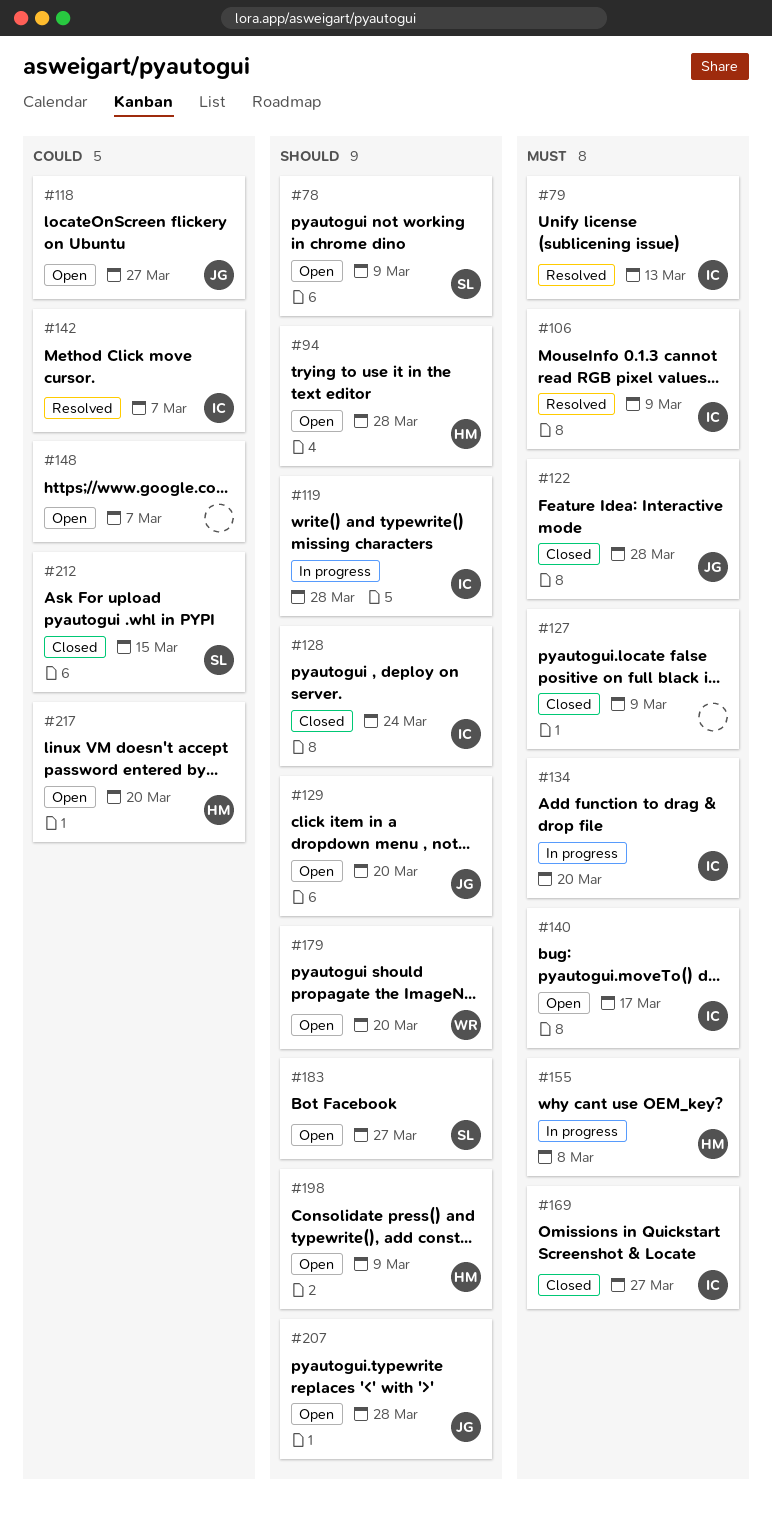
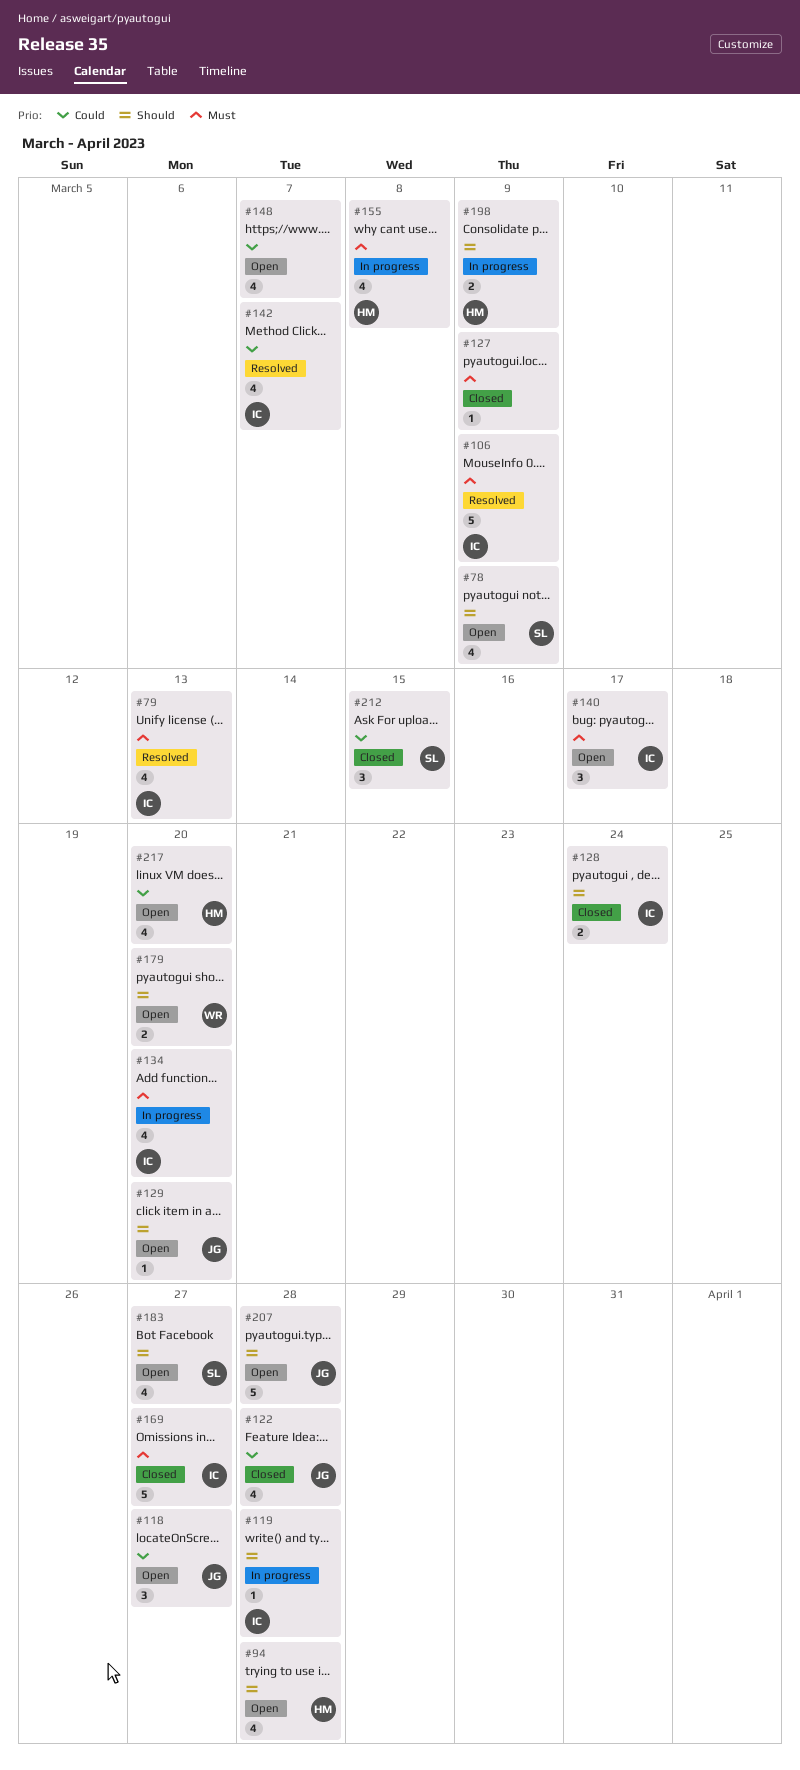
#122, priority: Must -> Could
#198, status: Open -> In progress

